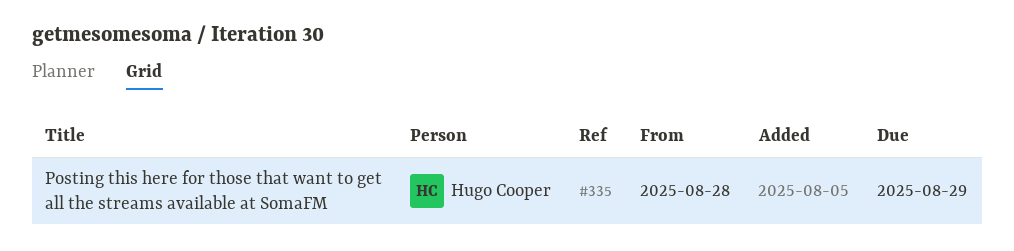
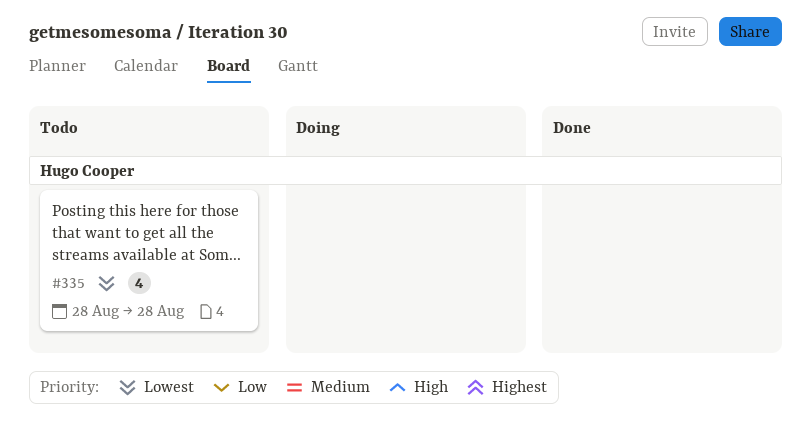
#335, due: Aug 29 -> Aug 28

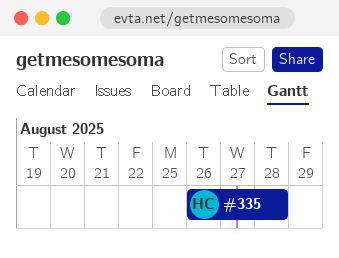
#335, start: Aug 28 -> Aug 26

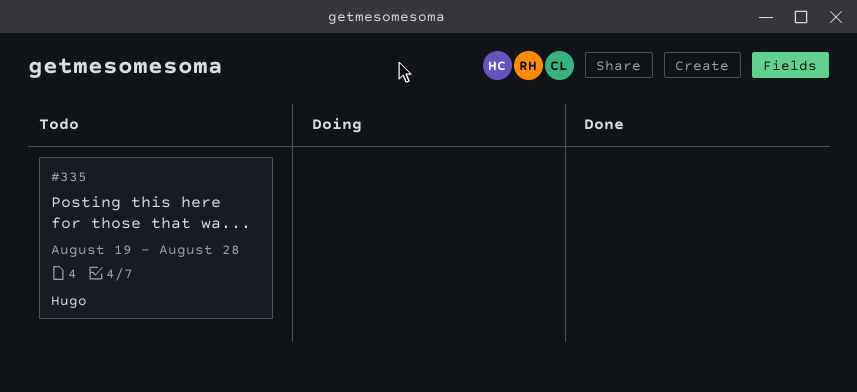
#335, start: Aug 26 -> Aug 19

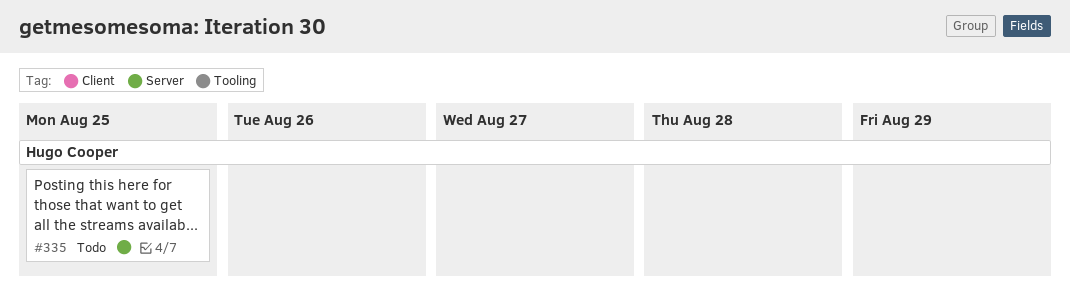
#335, due: Aug 28 -> Aug 25

